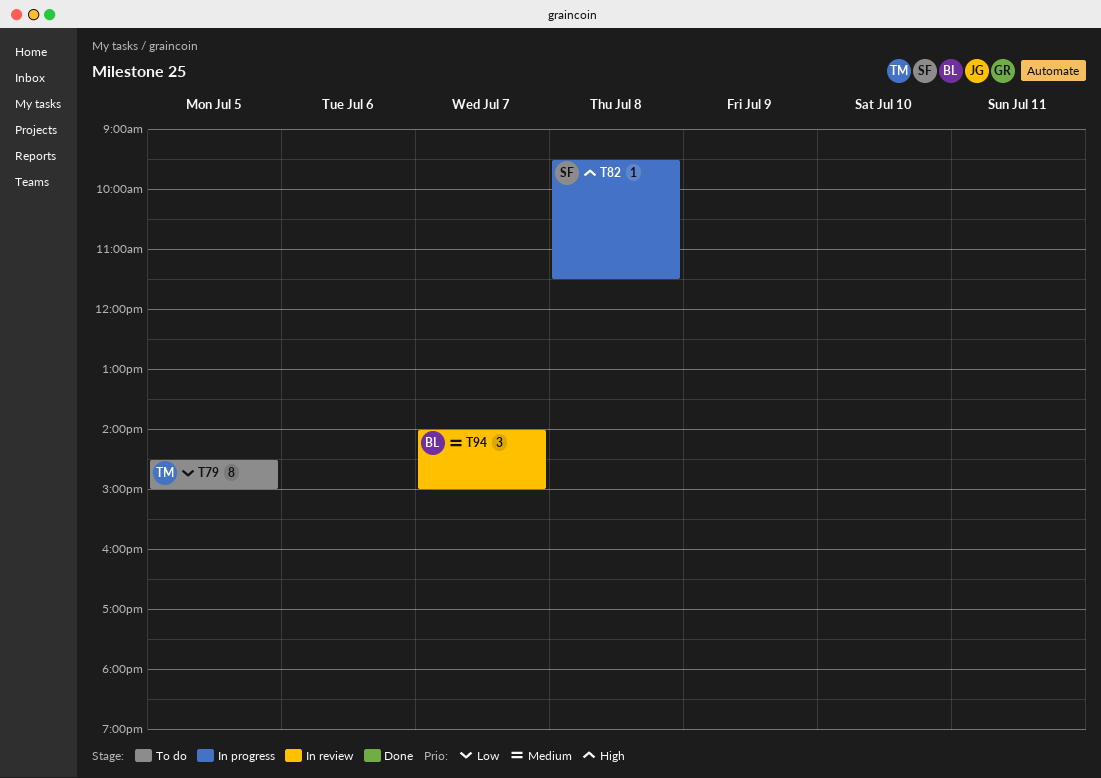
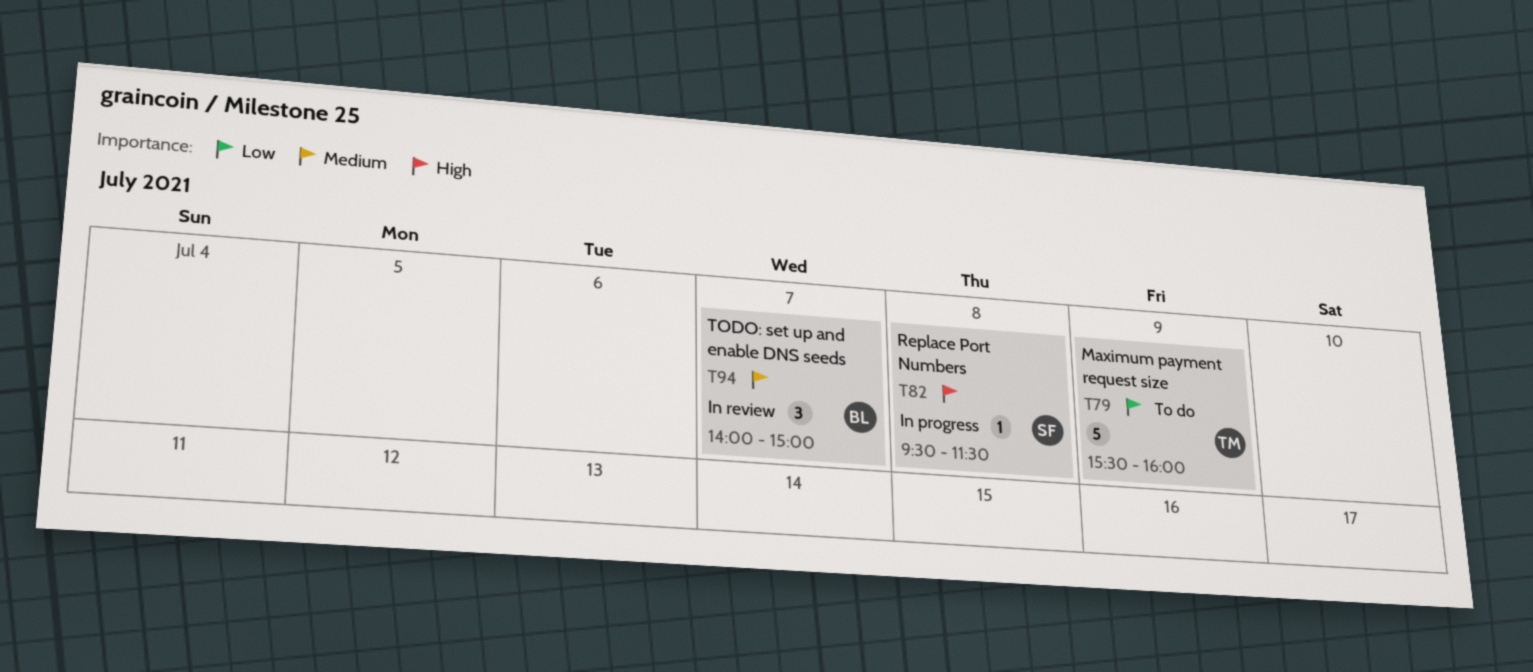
T79, estimate: 8 -> 5
T79, day: Jul 5 -> Jul 9
T79, begins: 14:30 -> 15:30
T79, ends: 15:00 -> 16:00

